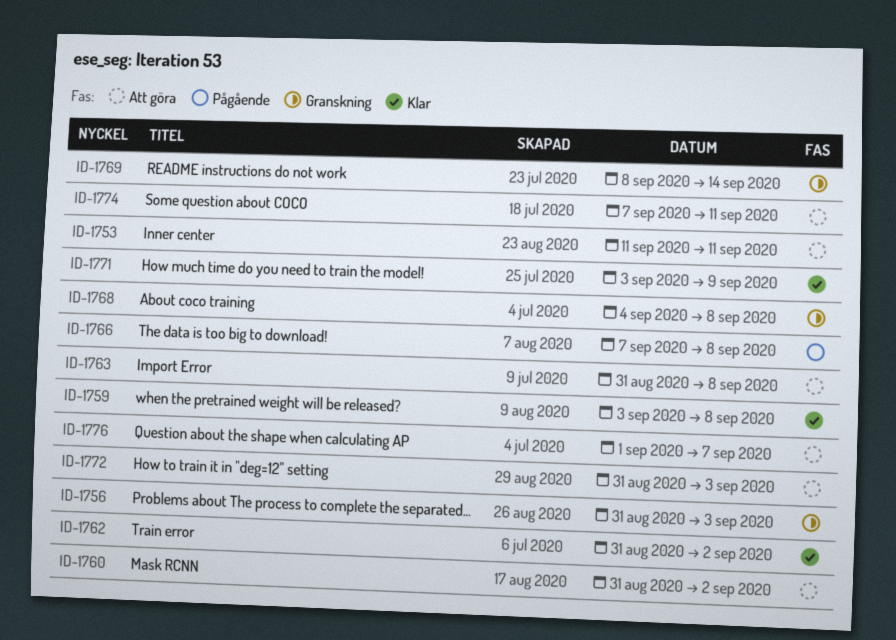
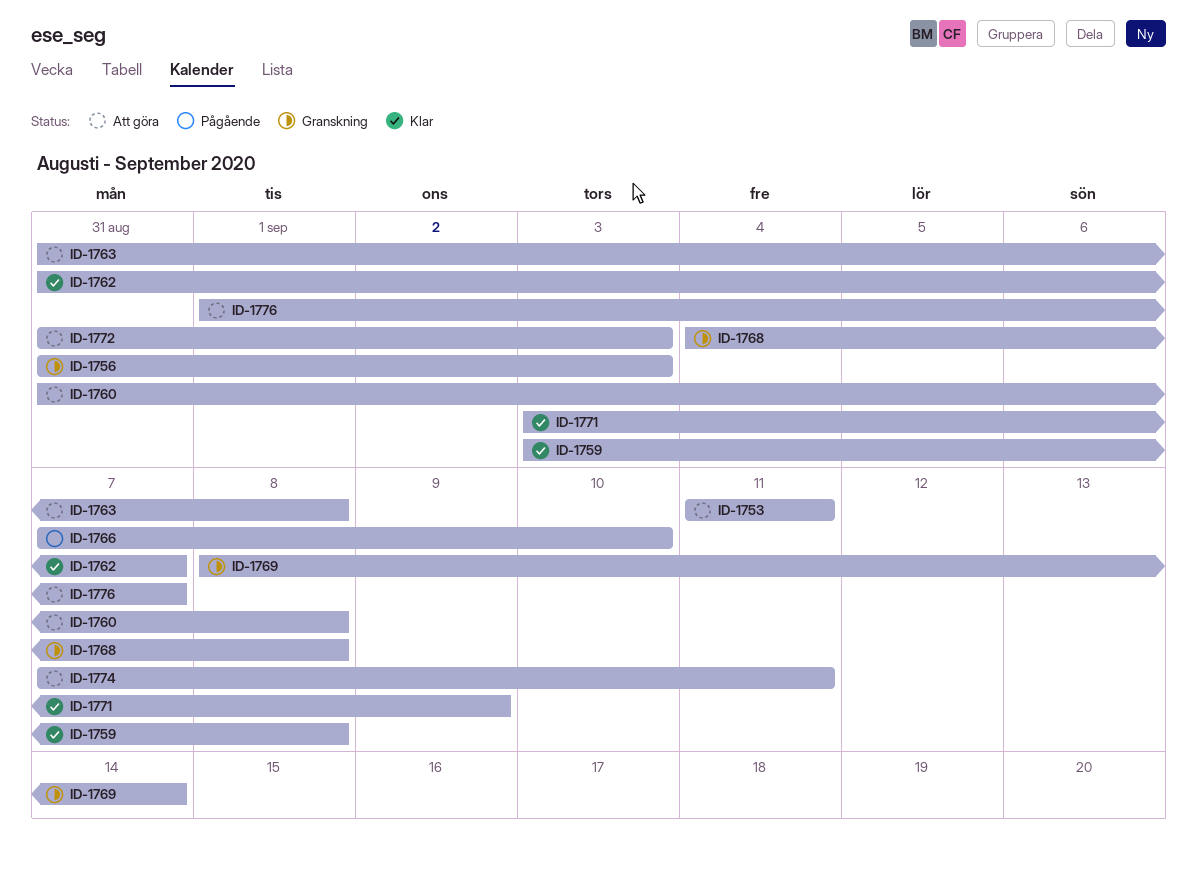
ID-1760, due: Sep 2 -> Sep 8
ID-1762, due: Sep 2 -> Sep 7
ID-1766, due: Sep 8 -> Sep 10

